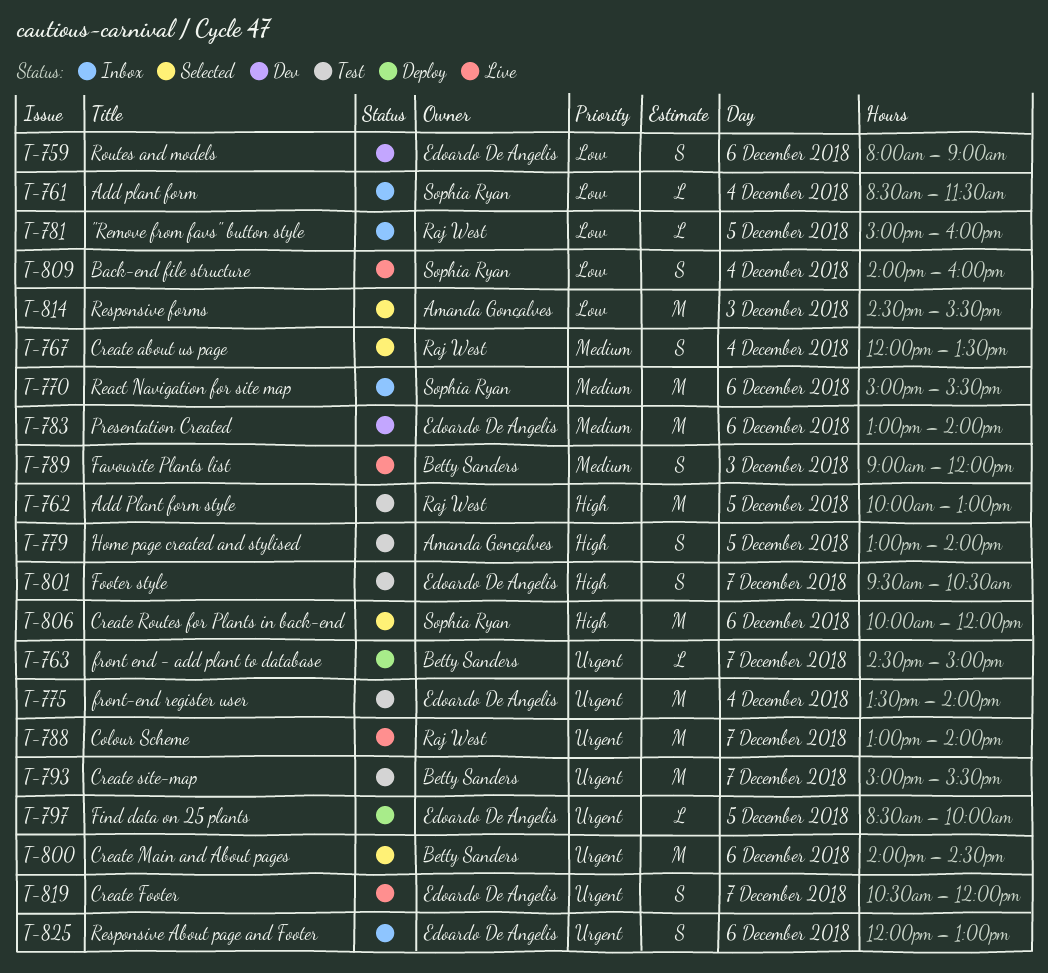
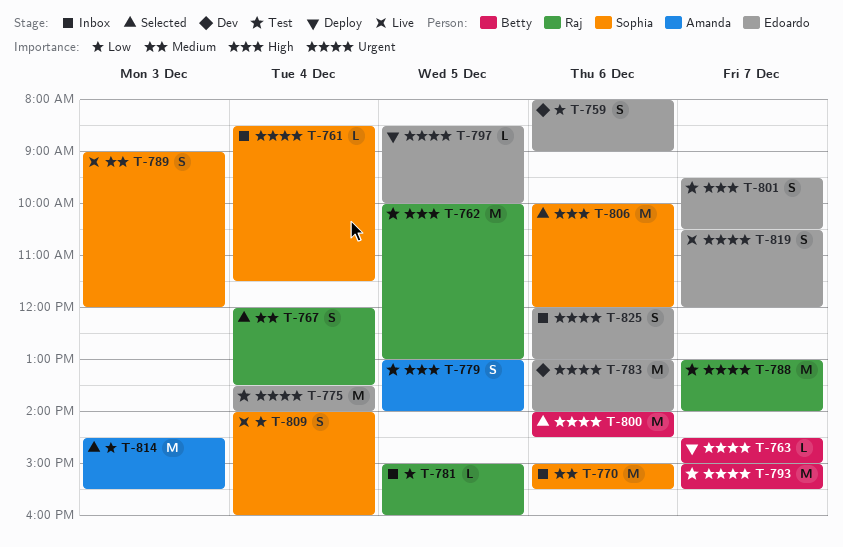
T-761, priority: Low -> Urgent
T-783, priority: Medium -> Urgent
T-788, status: Live -> Test
T-789, owner: Betty Sanders -> Sophia Ryan

